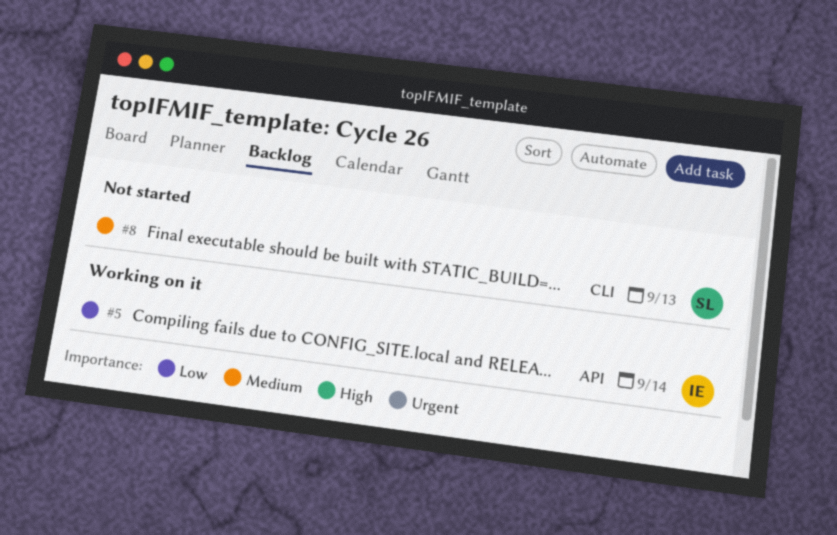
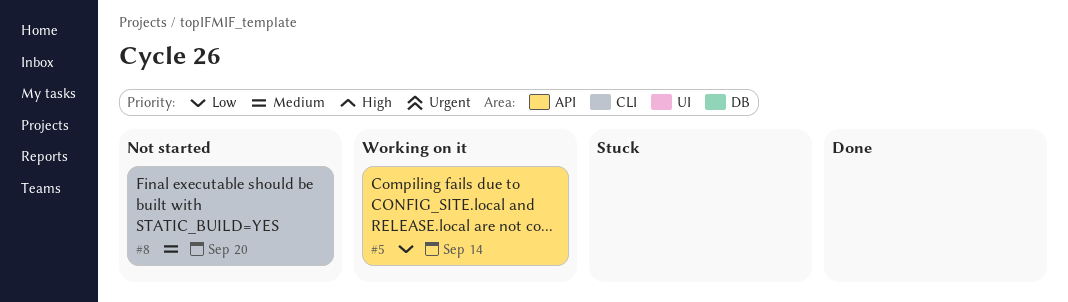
#8, due: Sep 13 -> Sep 20

